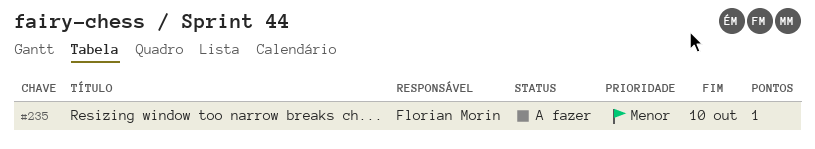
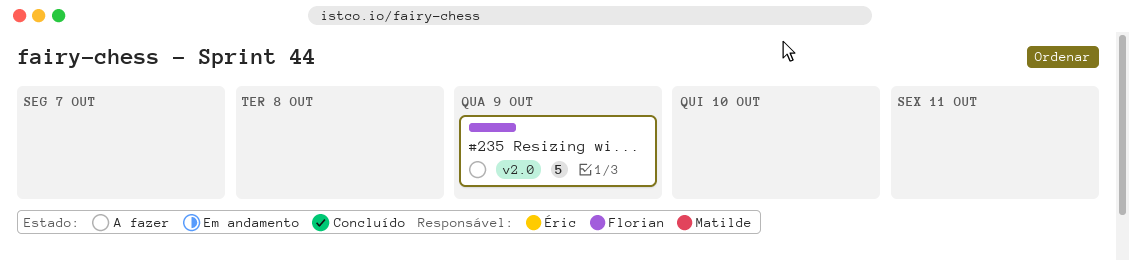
#235, estimate: 1 -> 5
#235, due: Oct 10 -> Oct 9

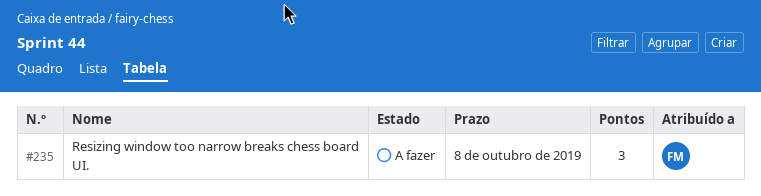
#235, estimate: 5 -> 3
#235, due: Oct 9 -> Oct 8

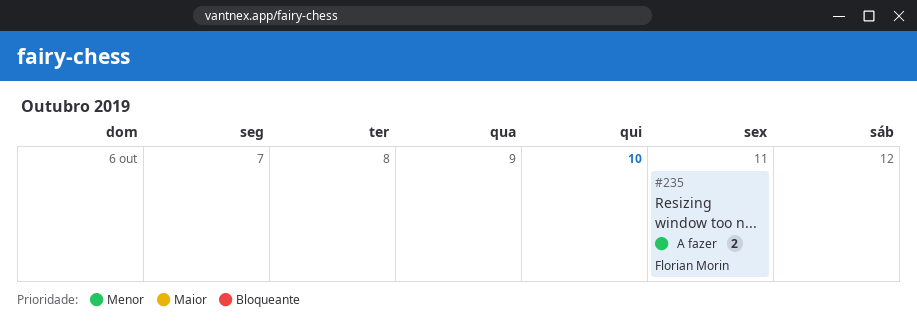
#235, estimate: 3 -> 2
#235, due: Oct 8 -> Oct 11

